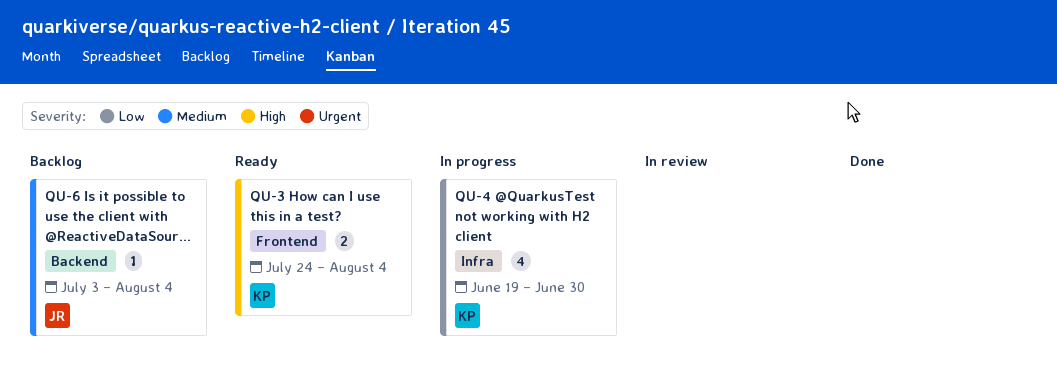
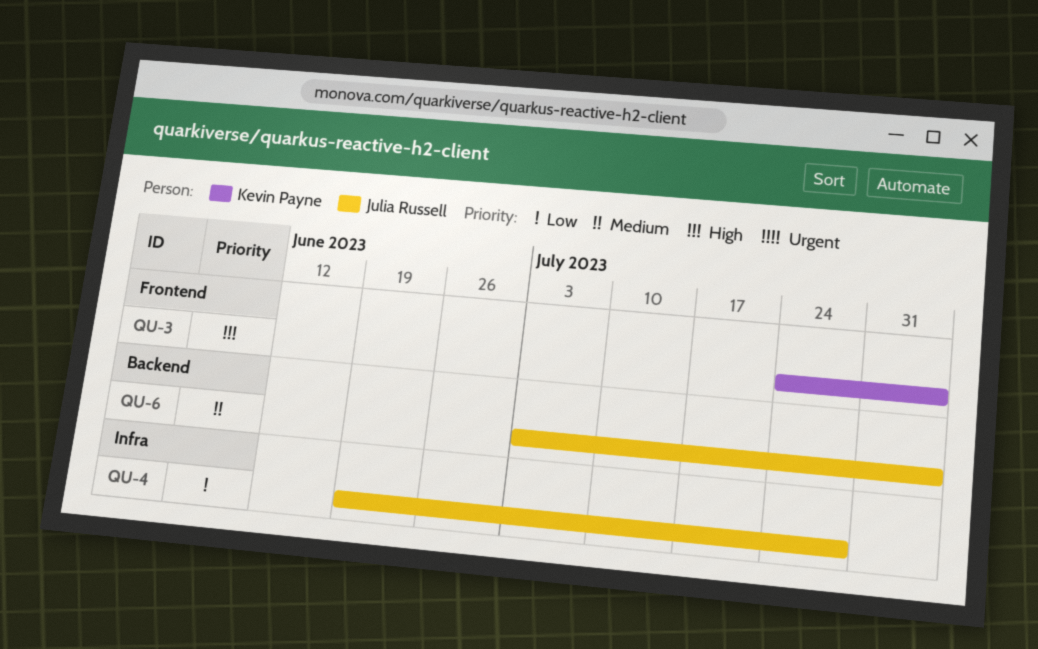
QU-4, owner: Kevin Payne -> Julia Russell
QU-4, due: Jun 30 -> Jul 28

